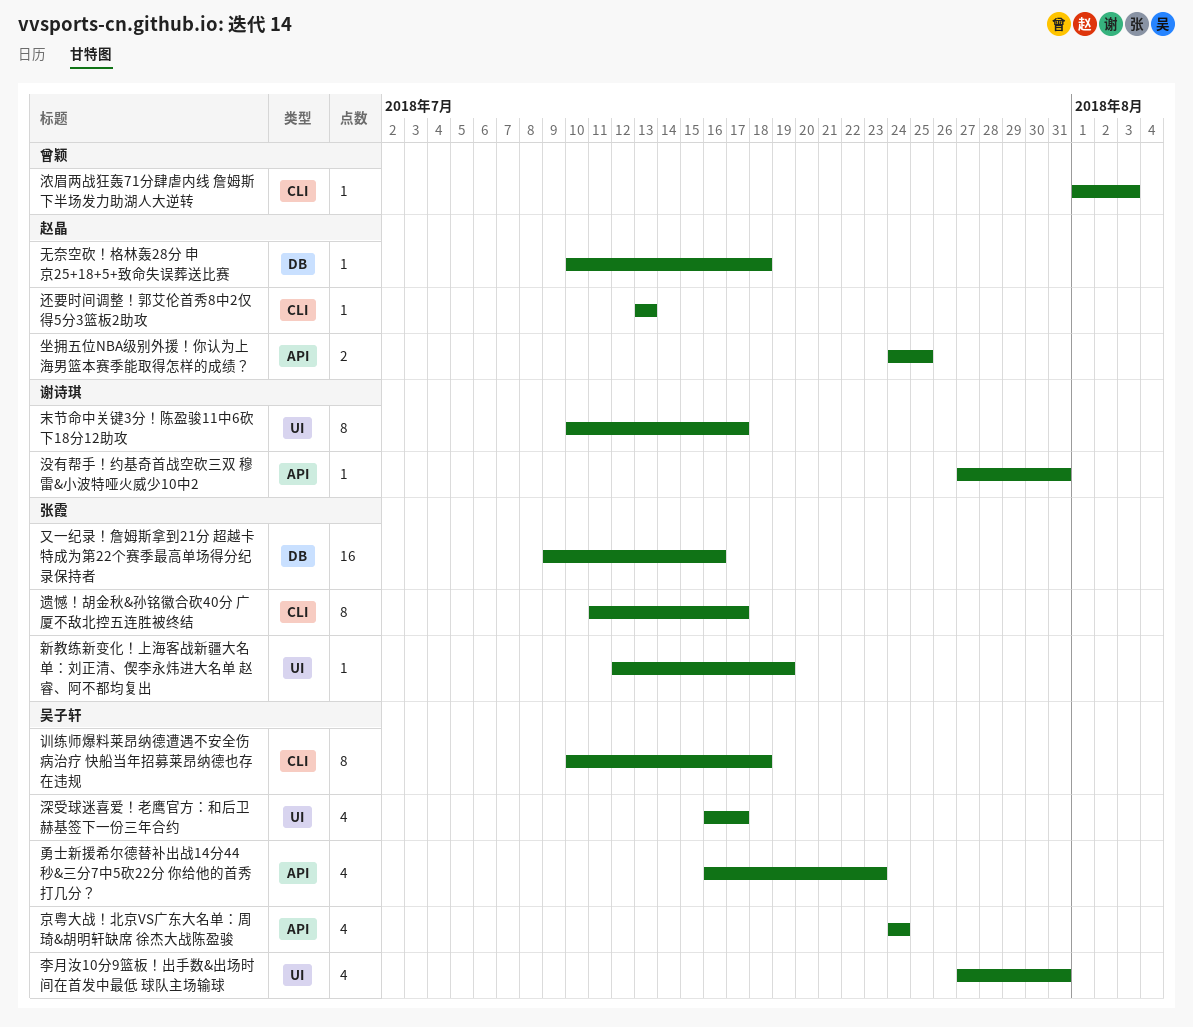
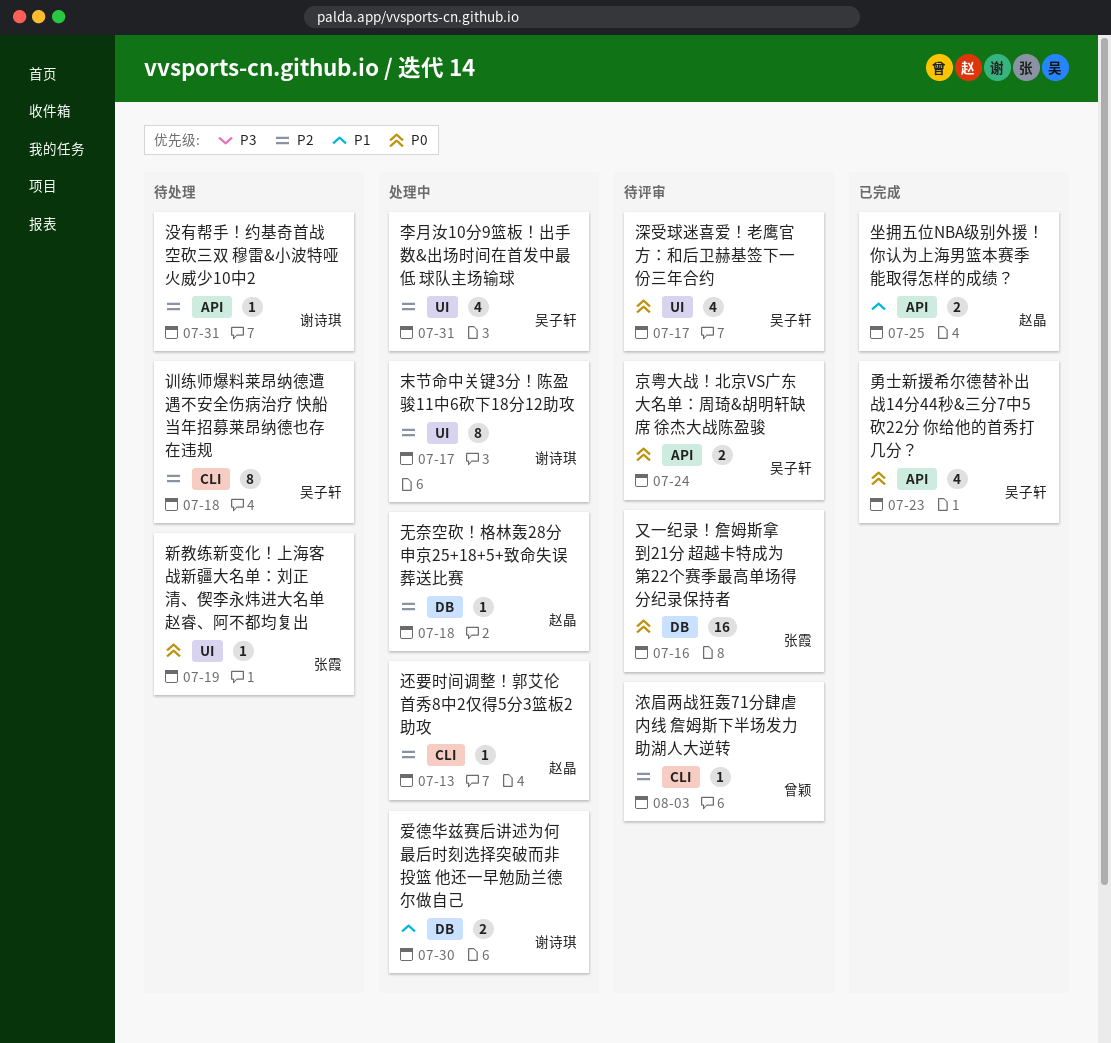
京粤大战！北京VS广东大名单：周琦&胡明轩缺席 徐杰大战陈盈骏, estimate: 4 -> 2
爱德华兹赛后讲述为何最后时刻选择突破而非投篮 他还一早勉励兰德尔做自己: none -> present
遗憾！胡金秋&孙铭徽合砍40分 广厦不敌北控五连胜被终结: present -> none

